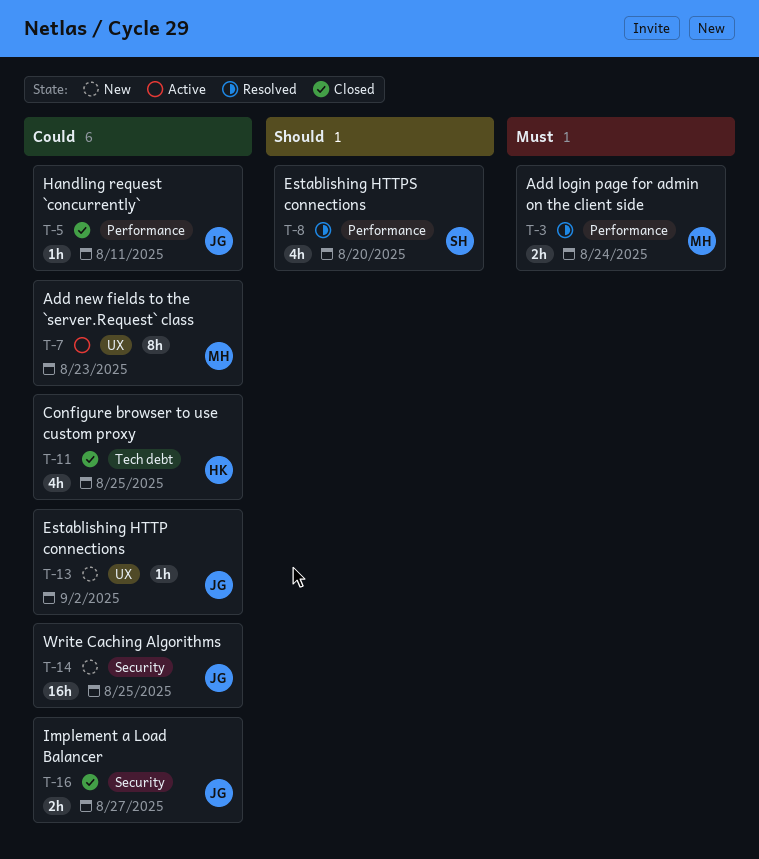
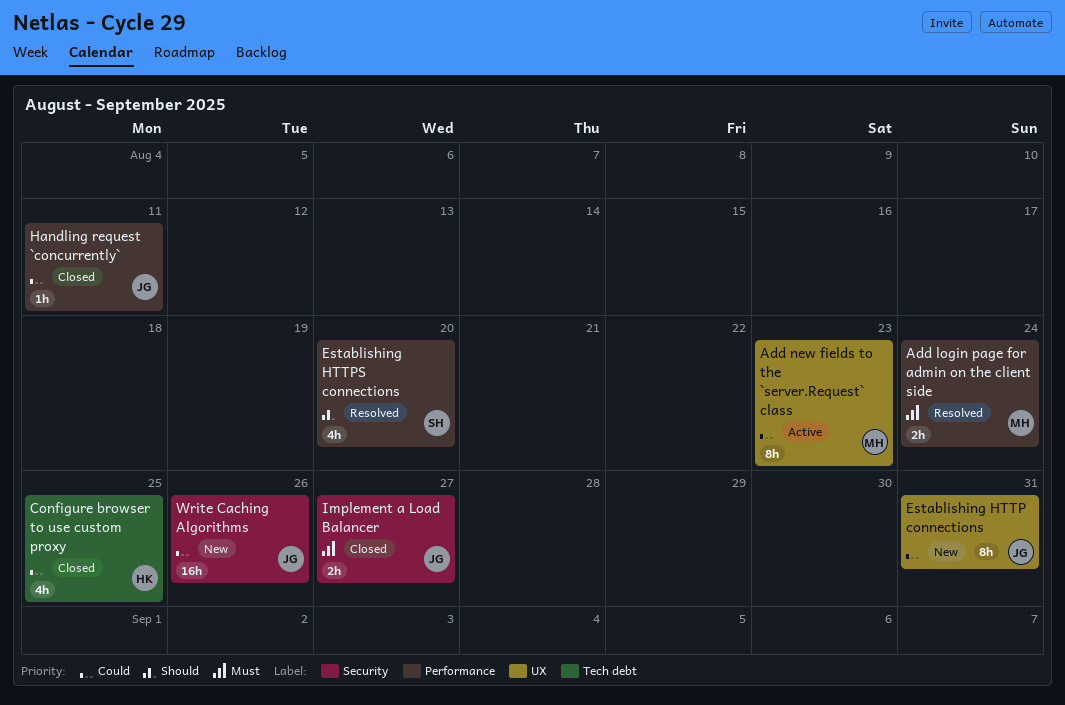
Establishing HTTP connections, estimate: 1h -> 8h
Establishing HTTP connections, due: Sep 2 -> Aug 31
Implement a Load Balancer, priority: Could -> Must
Write Caching Algorithms, due: Aug 25 -> Aug 26

